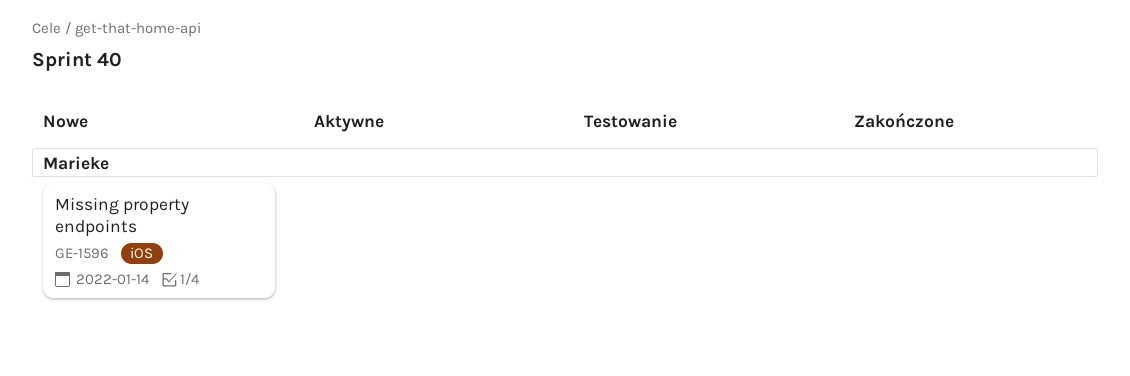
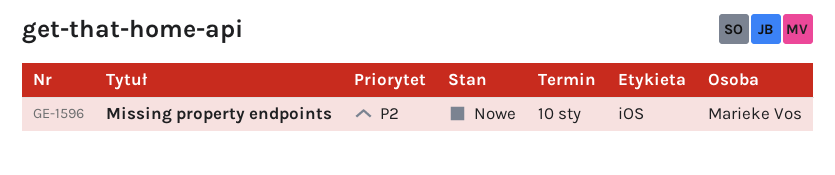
GE-1596, due: Jan 14 -> Jan 10

